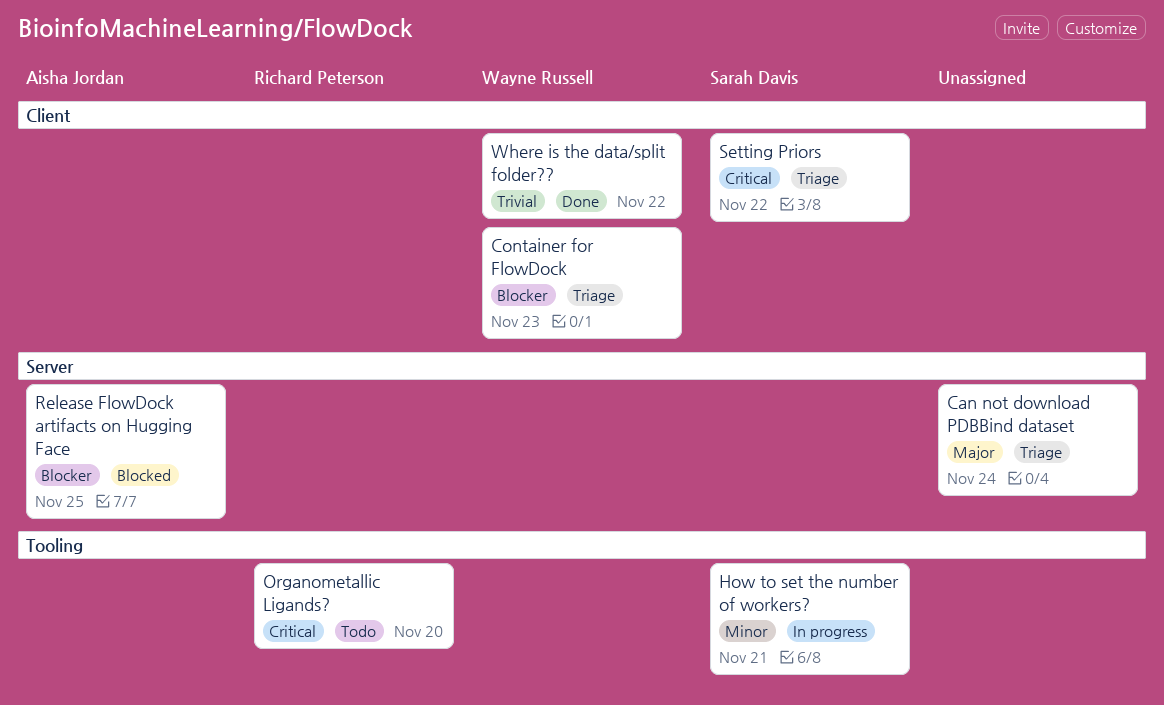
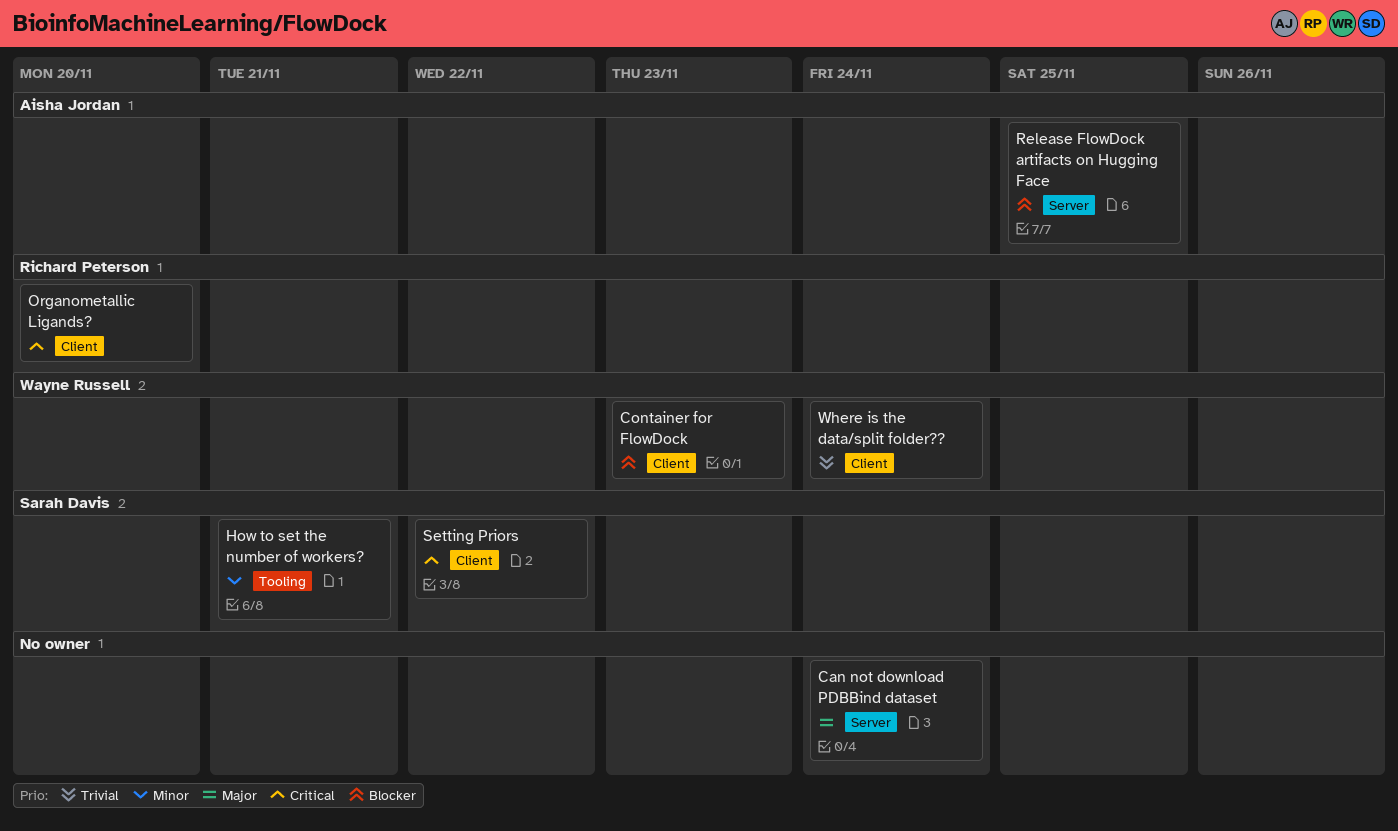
Organometallic Ligands?, label: Tooling -> Client
Where is the data/split folder??, due: Nov 22 -> Nov 24

